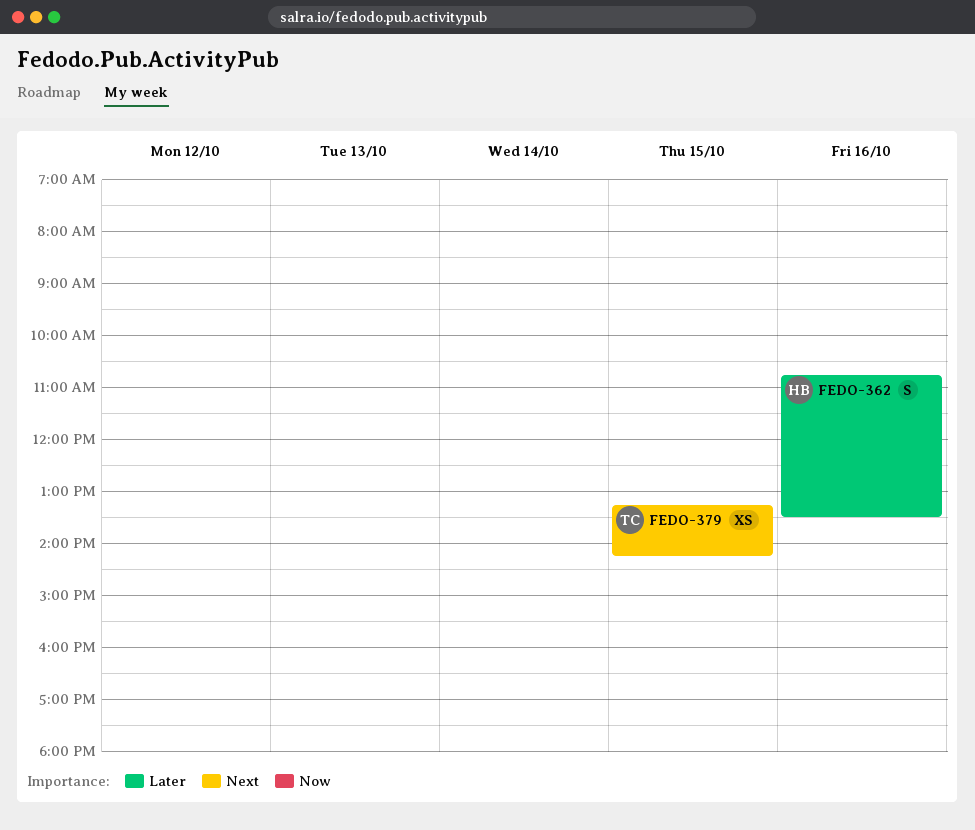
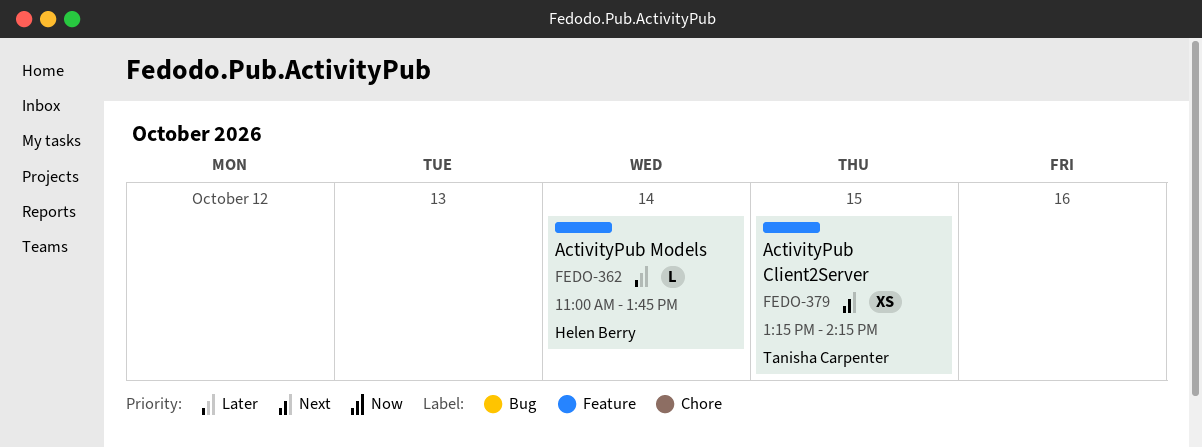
FEDO-362, estimate: S -> L
FEDO-362, day: Oct 16 -> Oct 14
FEDO-362, begins: 10:45 -> 11:00
FEDO-362, ends: 13:30 -> 13:45

